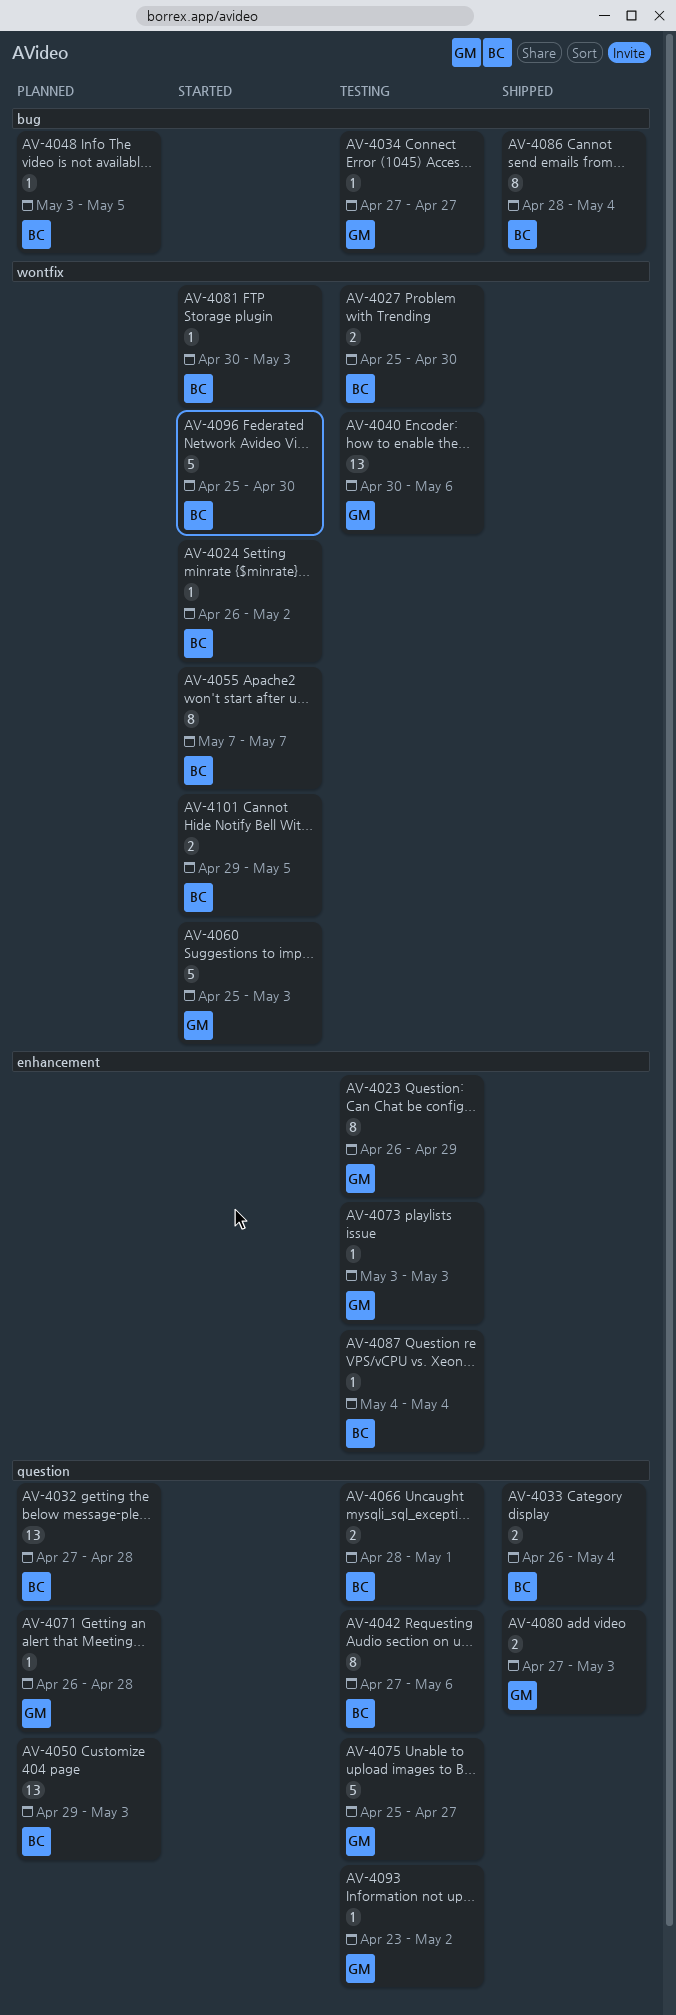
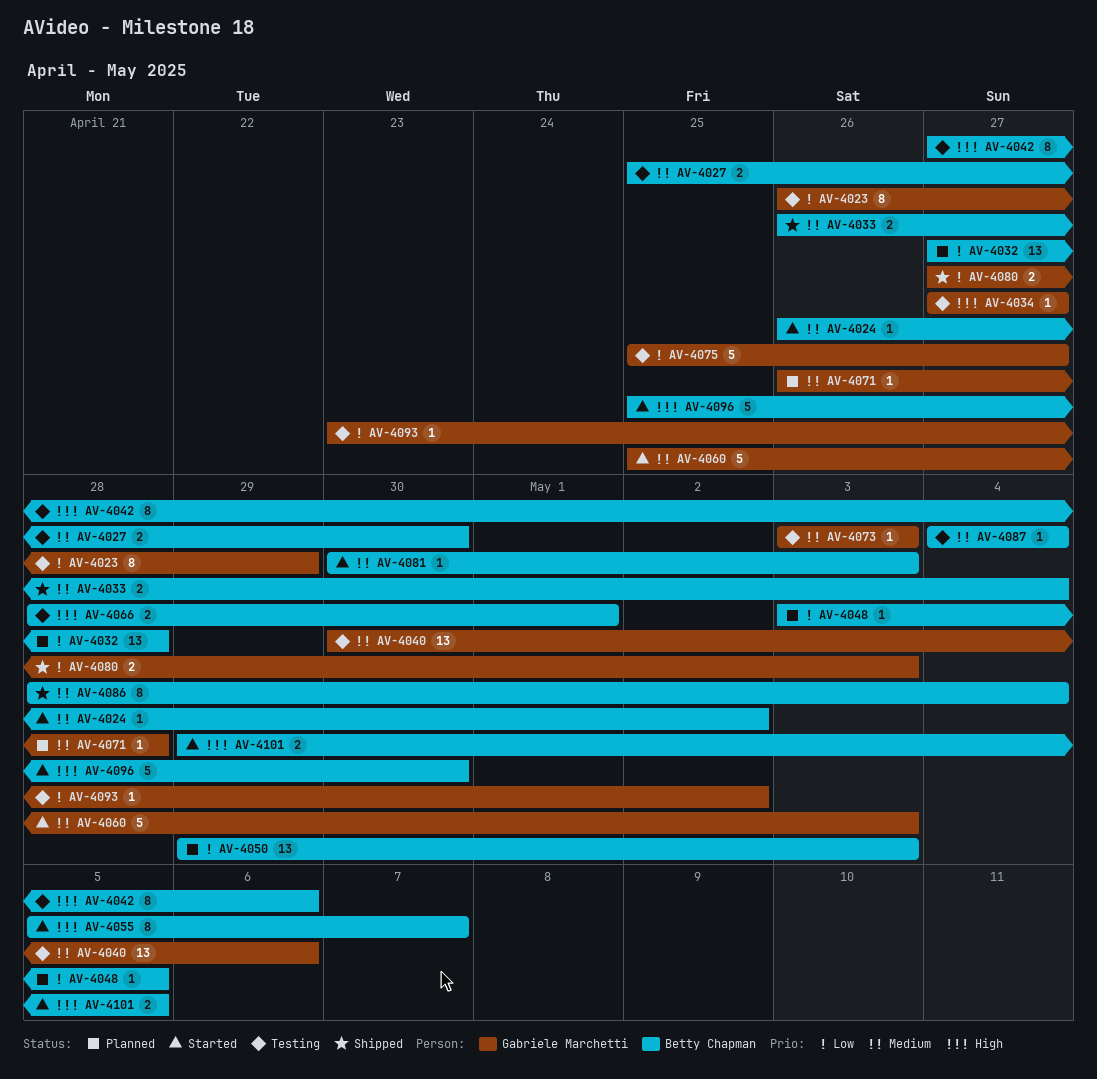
AV-4055, start: May 7 -> May 5

